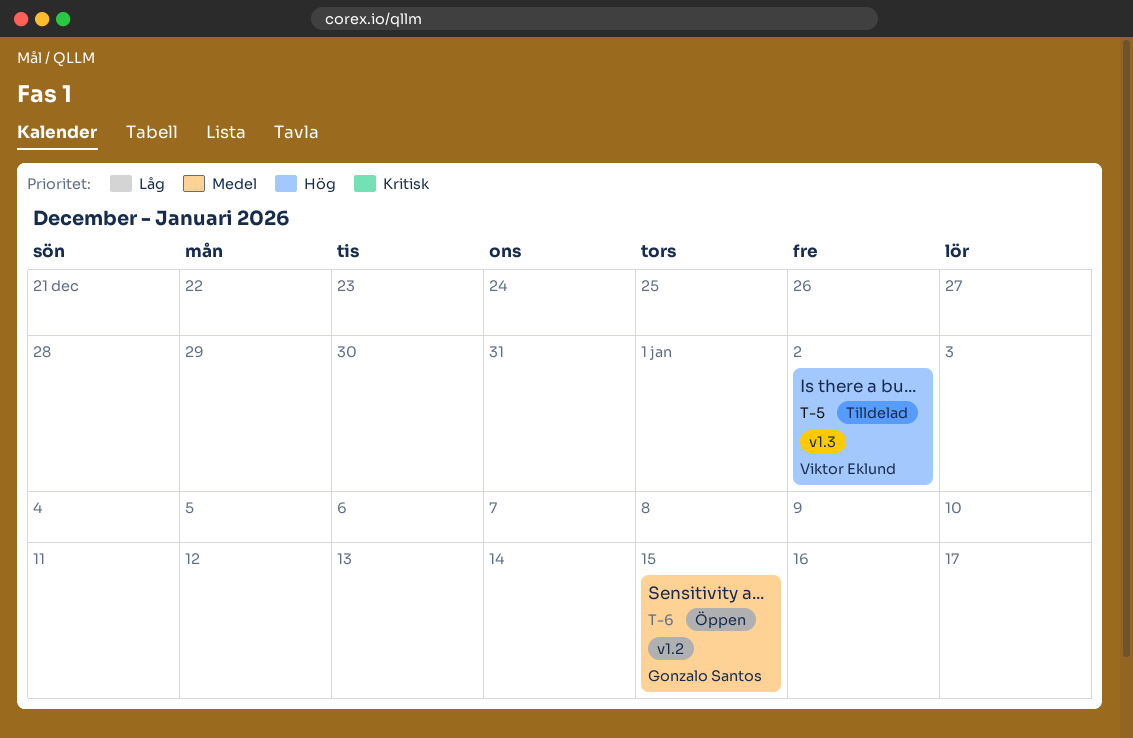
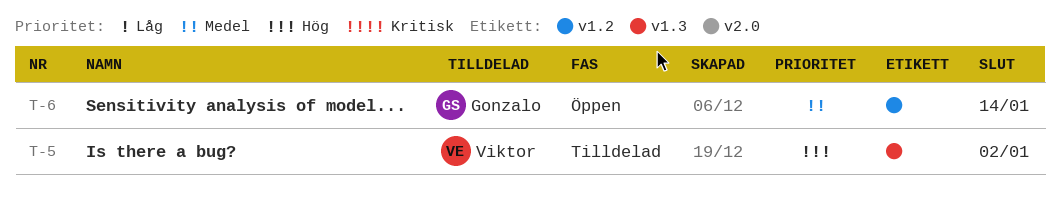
T-6, due: Jan 15 -> Jan 14

